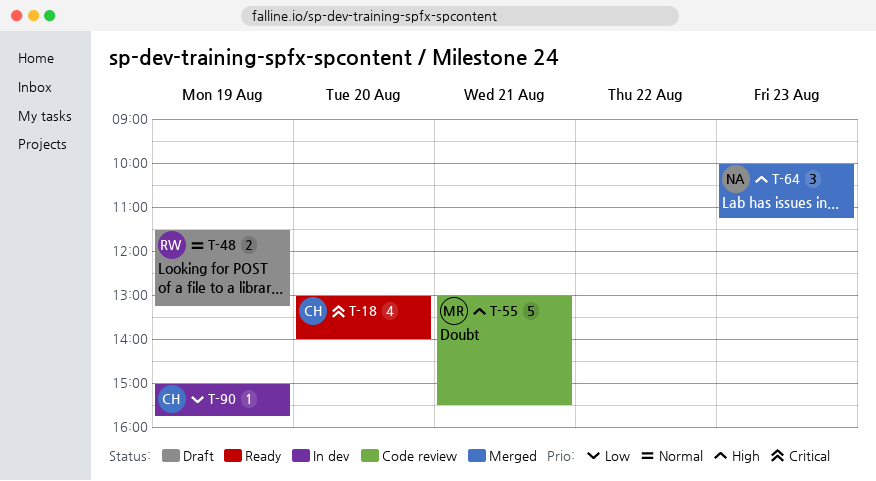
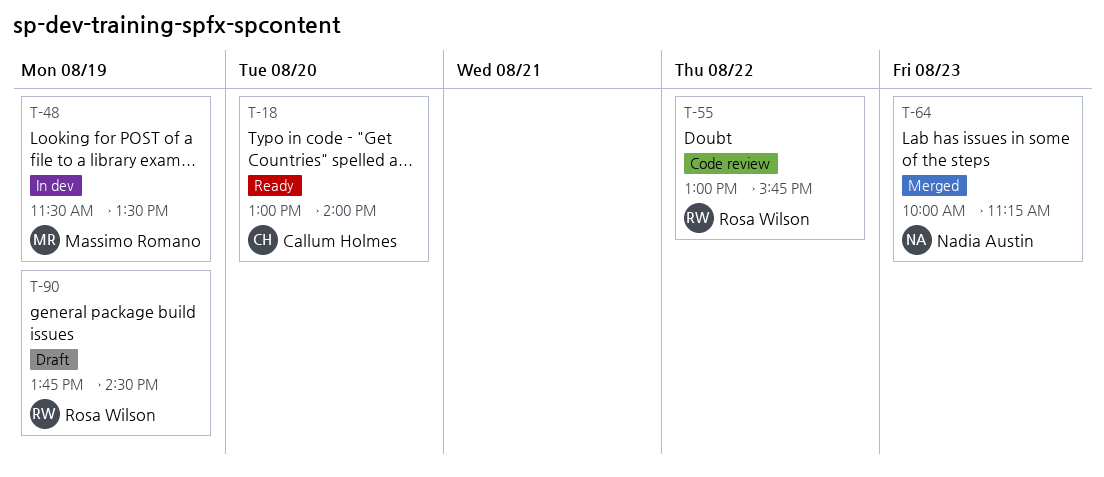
T-48, status: Draft -> In dev
T-48, owner: Rosa Wilson -> Massimo Romano
T-48, ends: 13:15 -> 13:30
T-55, owner: Massimo Romano -> Rosa Wilson
T-55, day: Aug 21 -> Aug 22
T-55, ends: 15:30 -> 15:45
T-90, status: In dev -> Draft
T-90, owner: Callum Holmes -> Rosa Wilson
T-90, begins: 15:00 -> 13:45
T-90, ends: 15:45 -> 14:30

